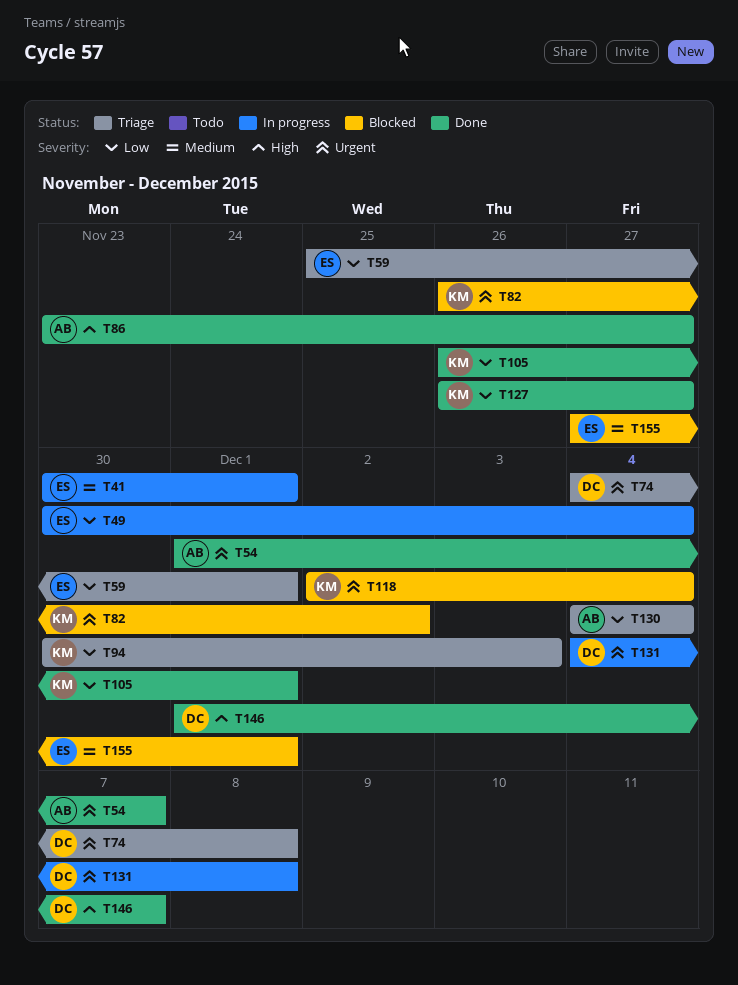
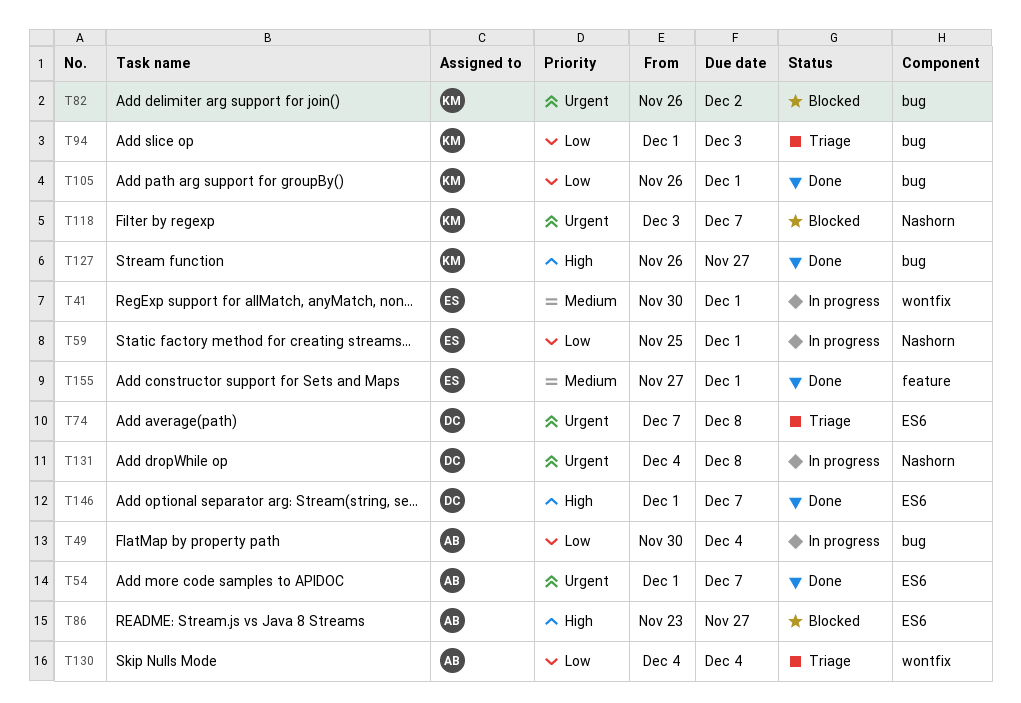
T49, owner: ES -> AB
T59, status: Triage -> In progress
T74, start: Dec 4 -> Dec 7
T86, status: Done -> Blocked
T94, start: Nov 30 -> Dec 1
T118, start: Dec 2 -> Dec 3
T118, due: Dec 4 -> Dec 7
T127, priority: Low -> High
T155, status: Blocked -> Done

